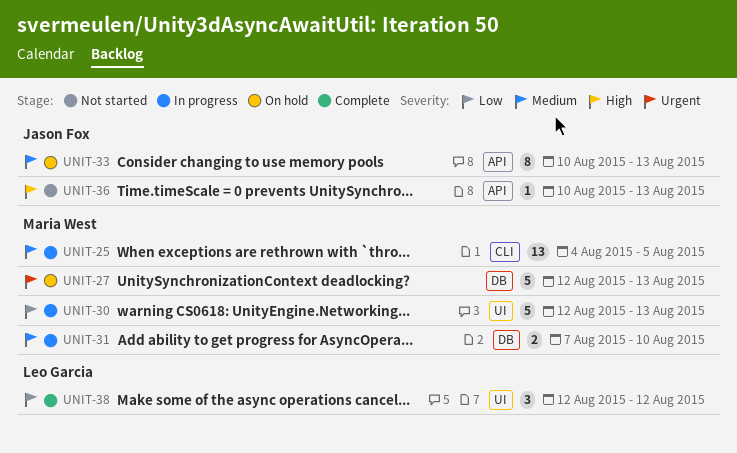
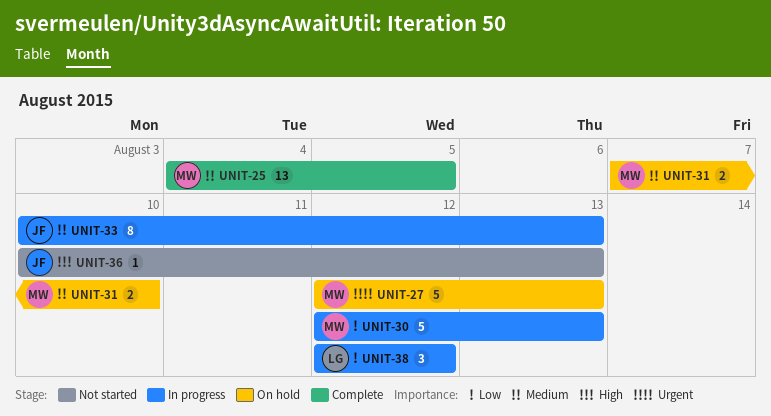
UNIT-25, status: In progress -> Complete
UNIT-31, status: In progress -> On hold
UNIT-33, status: On hold -> In progress
UNIT-38, status: Complete -> In progress

